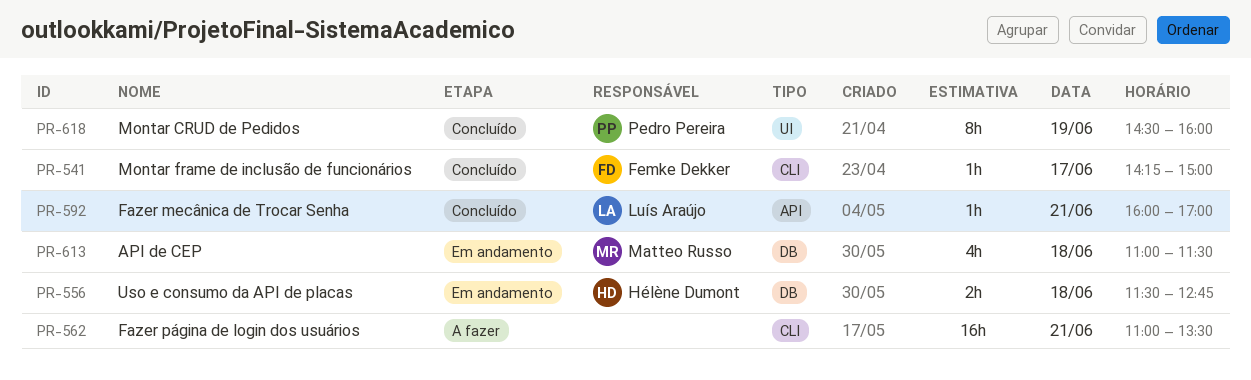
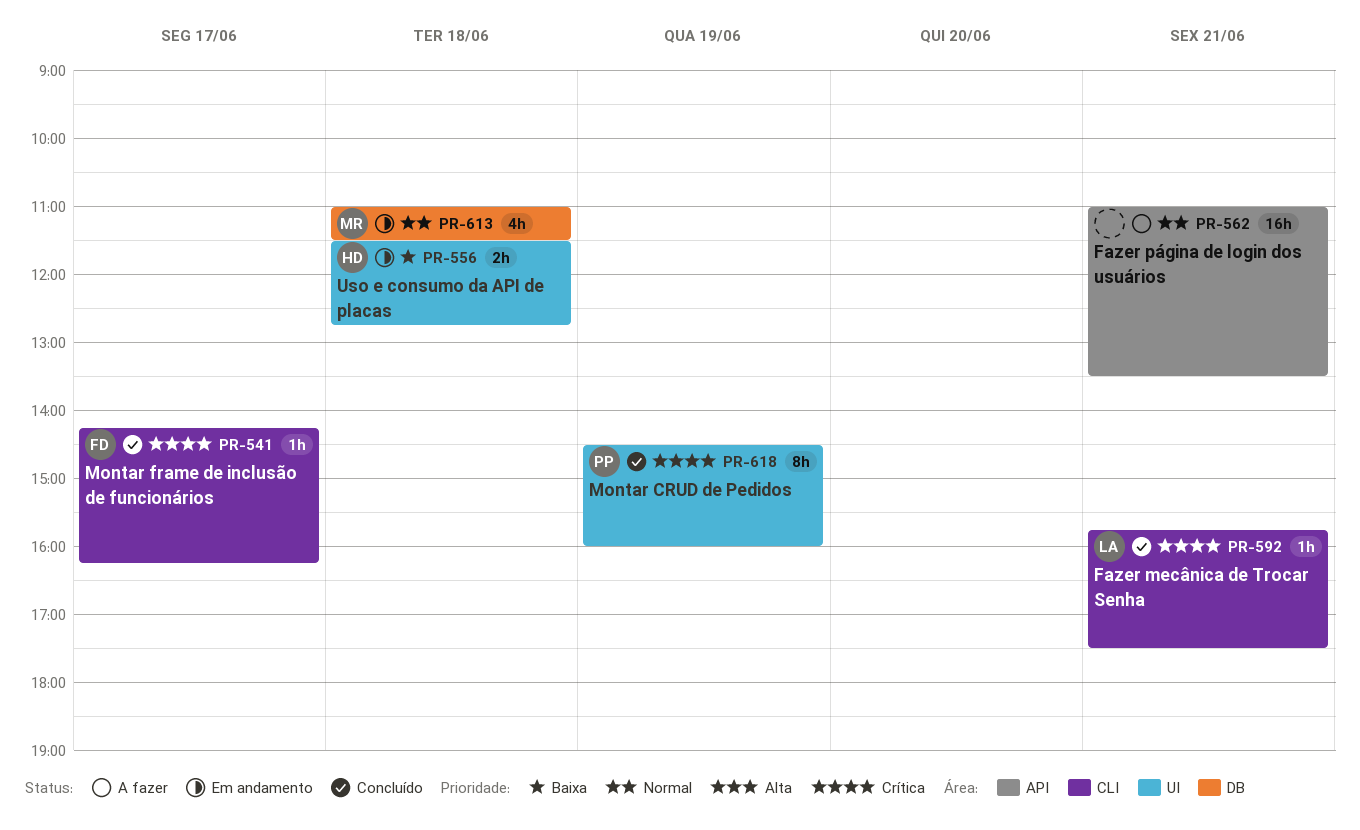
PR-541, ends: 15:00 -> 16:15
PR-556, label: DB -> UI
PR-562, label: CLI -> API
PR-592, label: API -> CLI
PR-592, begins: 16:00 -> 15:45
PR-592, ends: 17:00 -> 17:30

